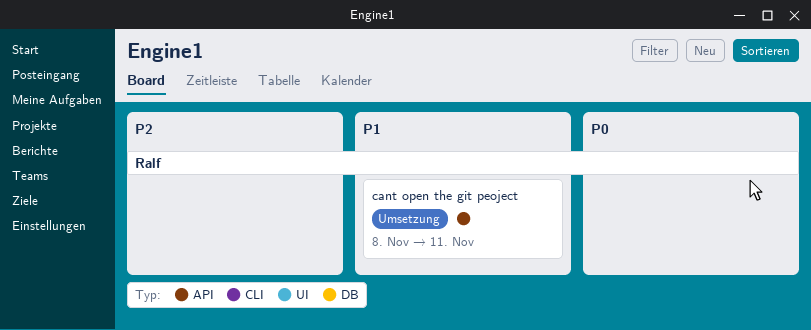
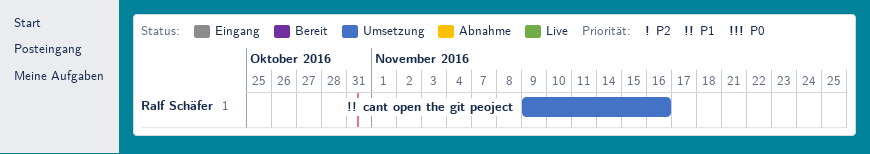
cant open the git peoject, start: Nov 8 -> Nov 9
cant open the git peoject, due: Nov 11 -> Nov 16

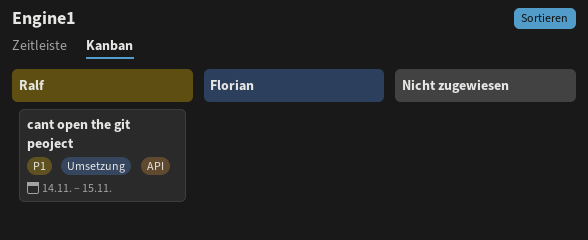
cant open the git peoject, start: Nov 9 -> Nov 14
cant open the git peoject, due: Nov 16 -> Nov 15

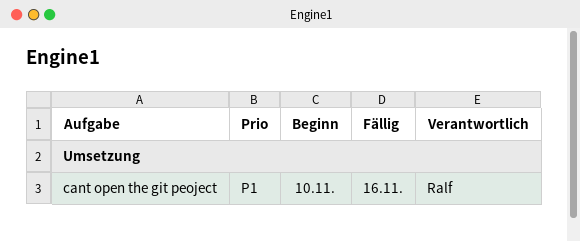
cant open the git peoject, start: Nov 14 -> Nov 10
cant open the git peoject, due: Nov 15 -> Nov 16

